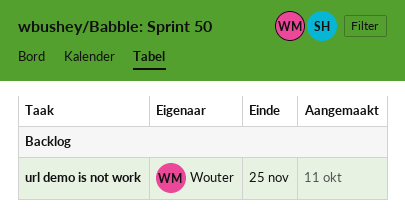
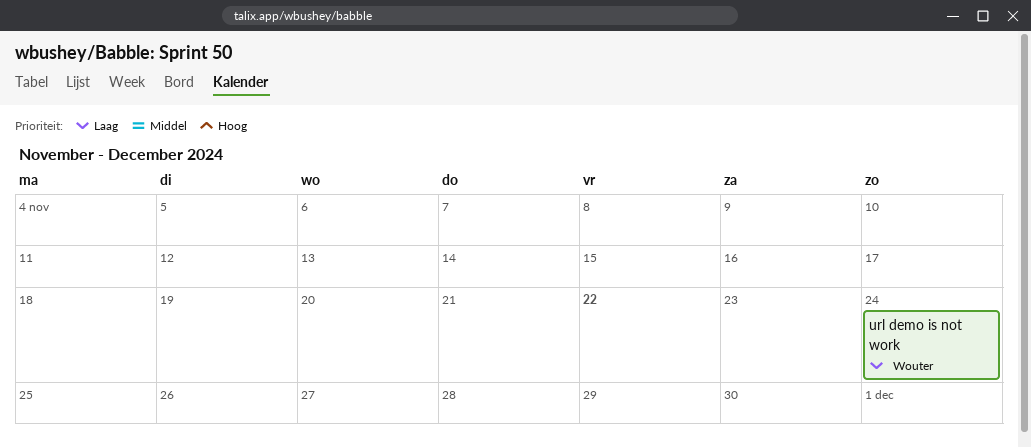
url demo is not work, due: Nov 25 -> Nov 24

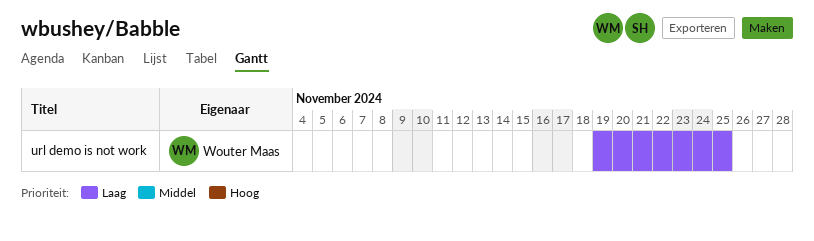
url demo is not work, due: Nov 24 -> Nov 25

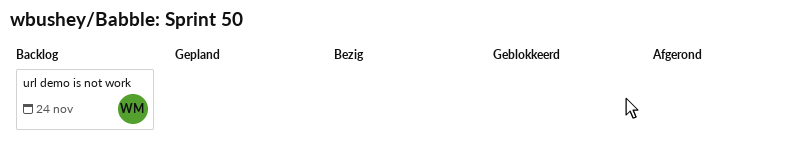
url demo is not work, due: Nov 25 -> Nov 24

